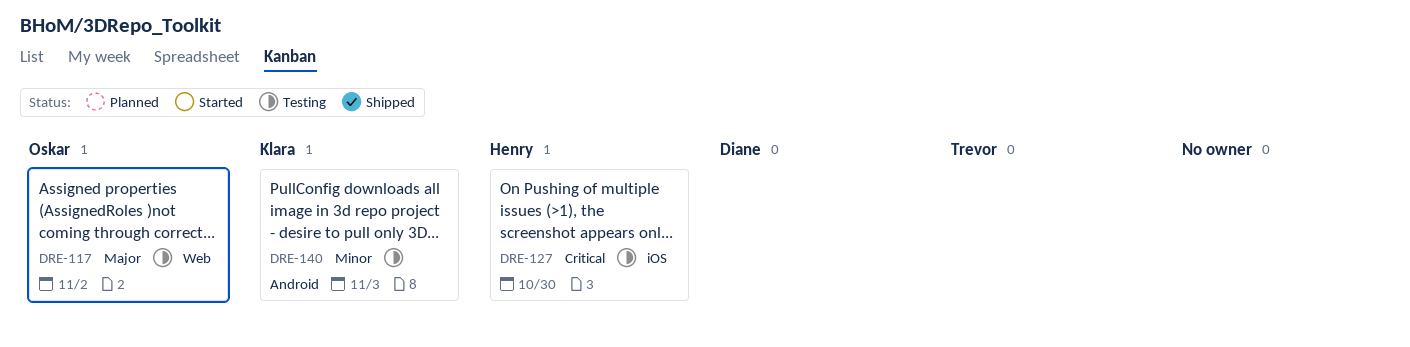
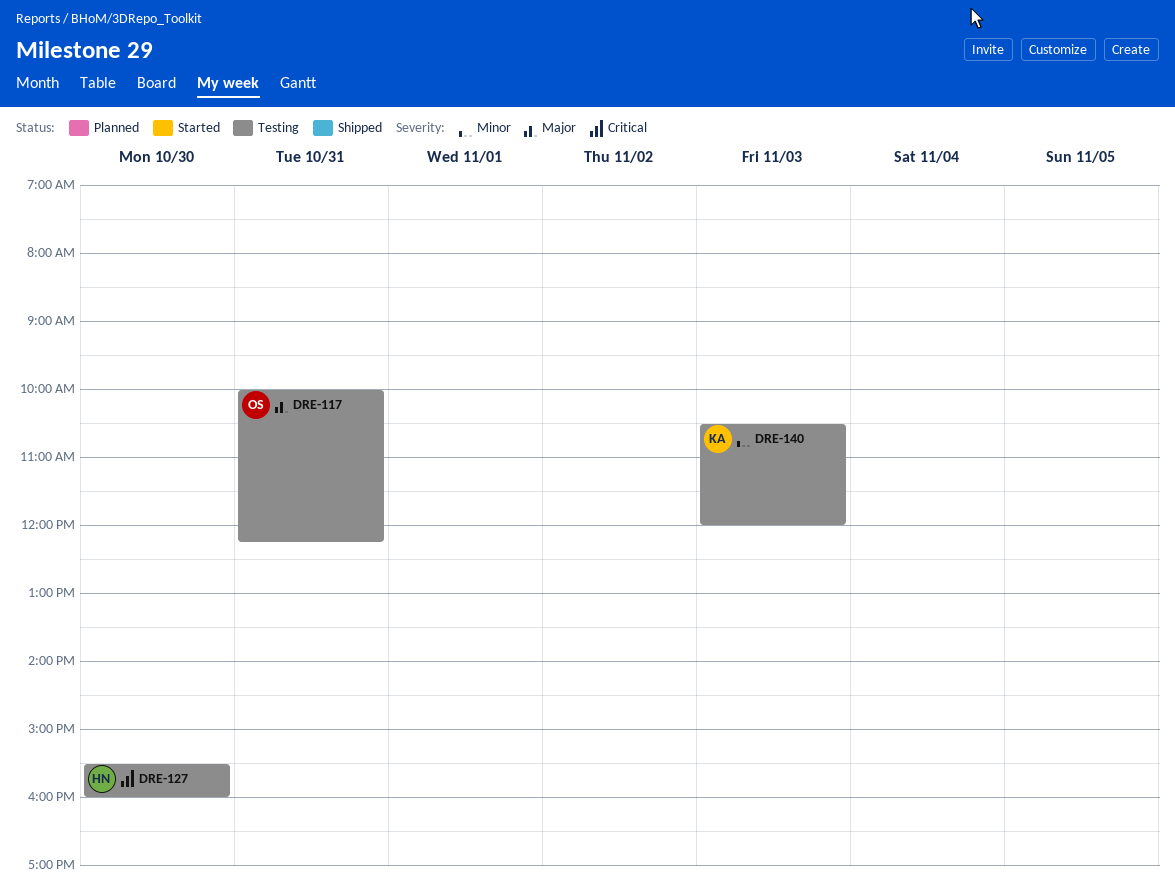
DRE-117, day: Nov 2 -> Oct 31

